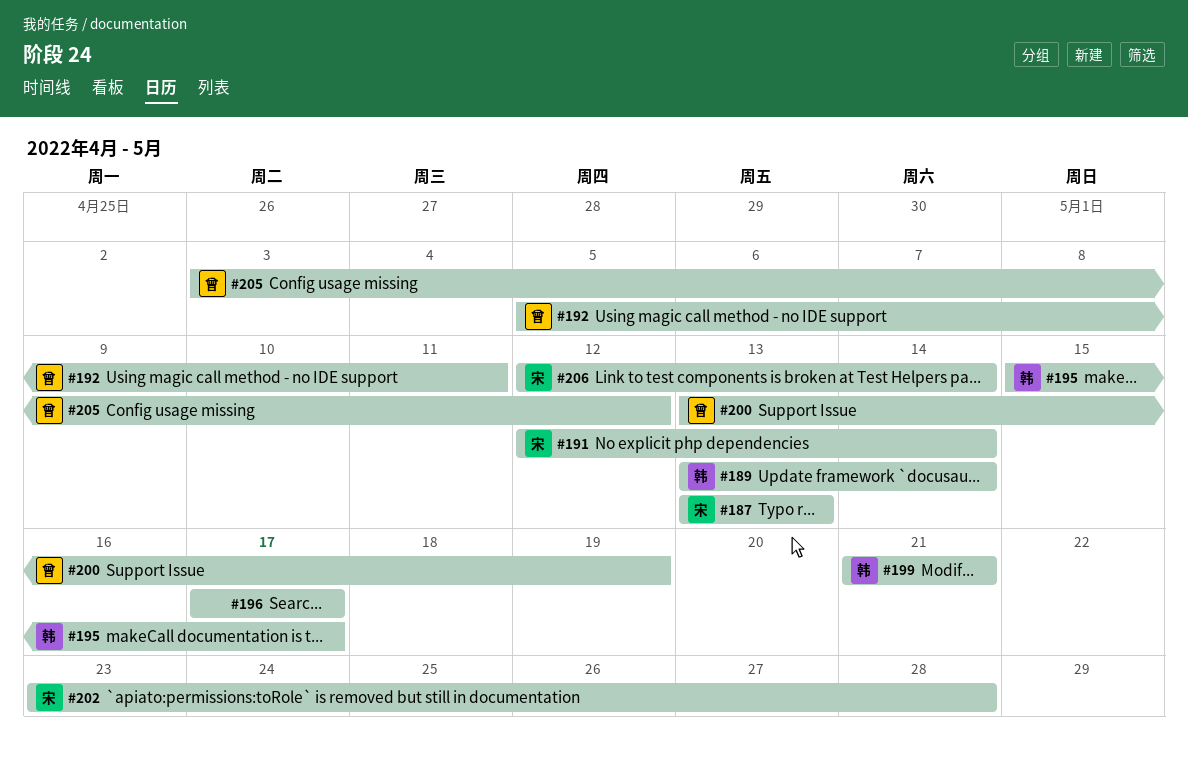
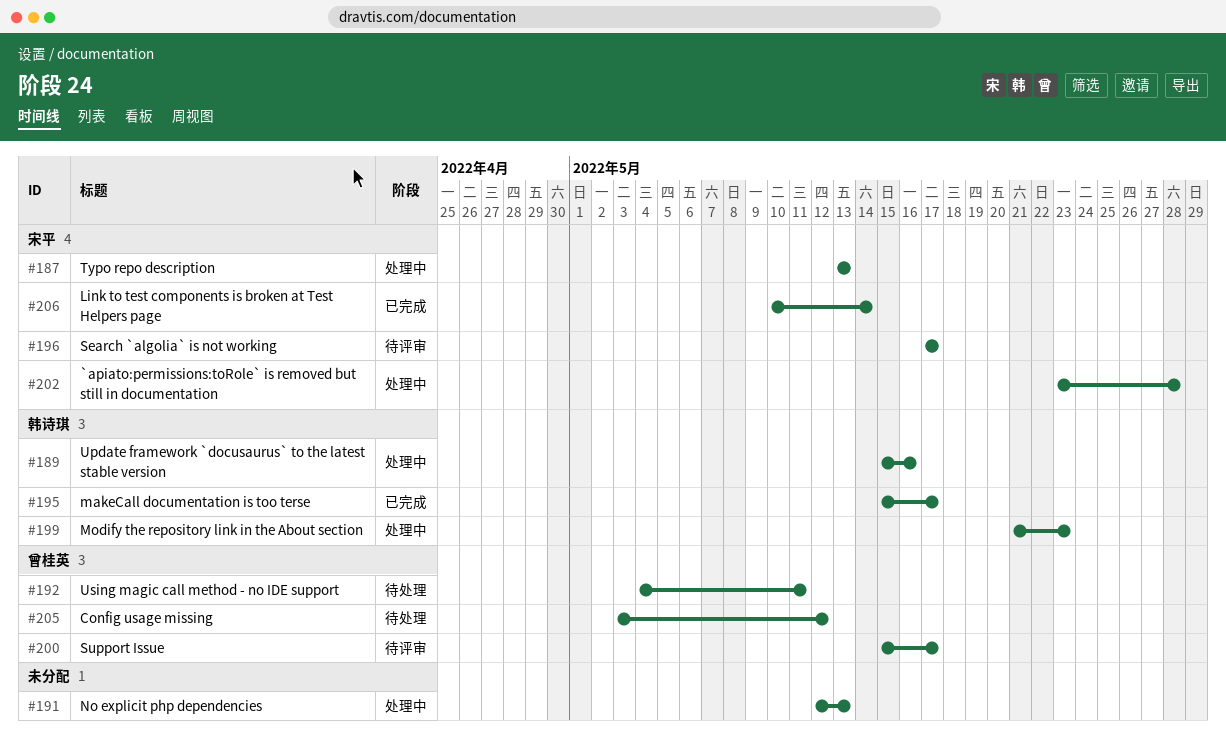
#189, start: May 13 -> May 15
#189, due: May 14 -> May 16
#191, owner: 宋平 -> none
#191, due: May 14 -> May 13
#192, start: May 5 -> May 4
#196, owner: none -> 宋平
#199, due: May 21 -> May 23
#200, start: May 13 -> May 15
#200, due: May 19 -> May 17
#206, start: May 12 -> May 10

